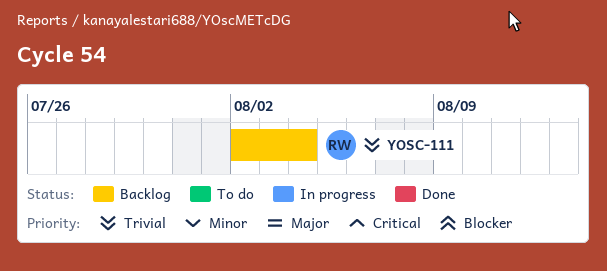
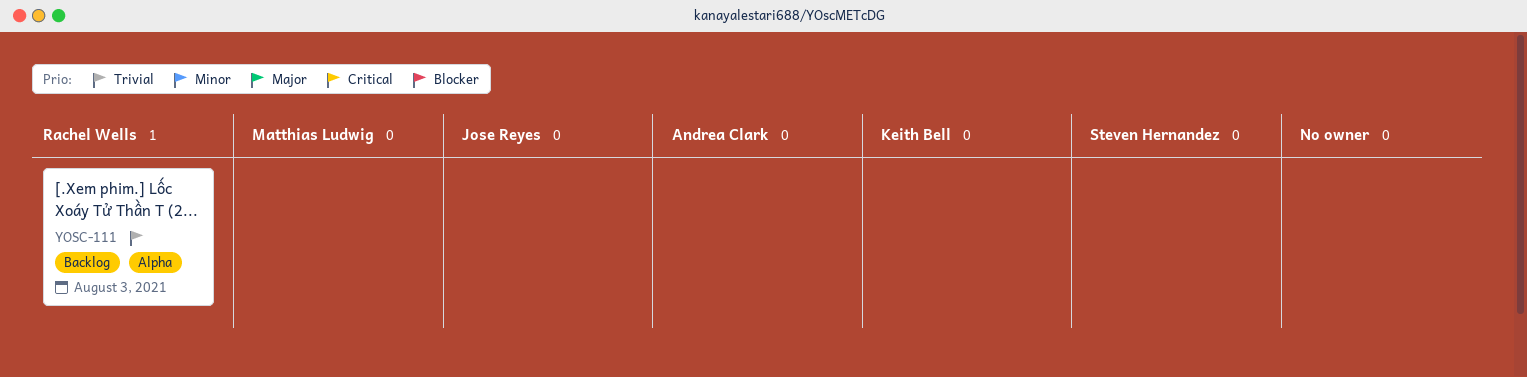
YOSC-111, due: Aug 4 -> Aug 3

